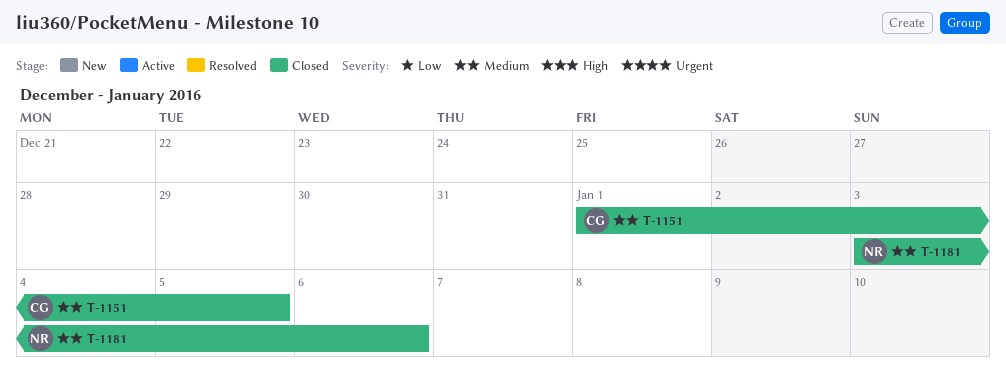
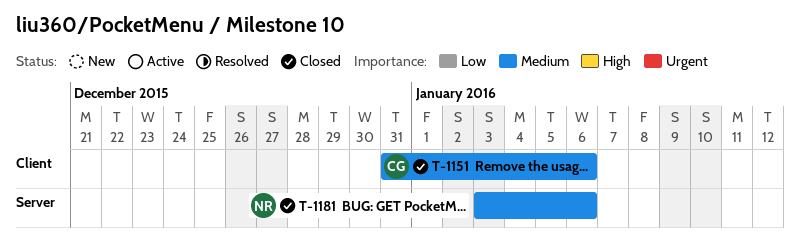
T-1151, start: Jan 1 -> Dec 31
T-1151, due: Jan 5 -> Jan 6

